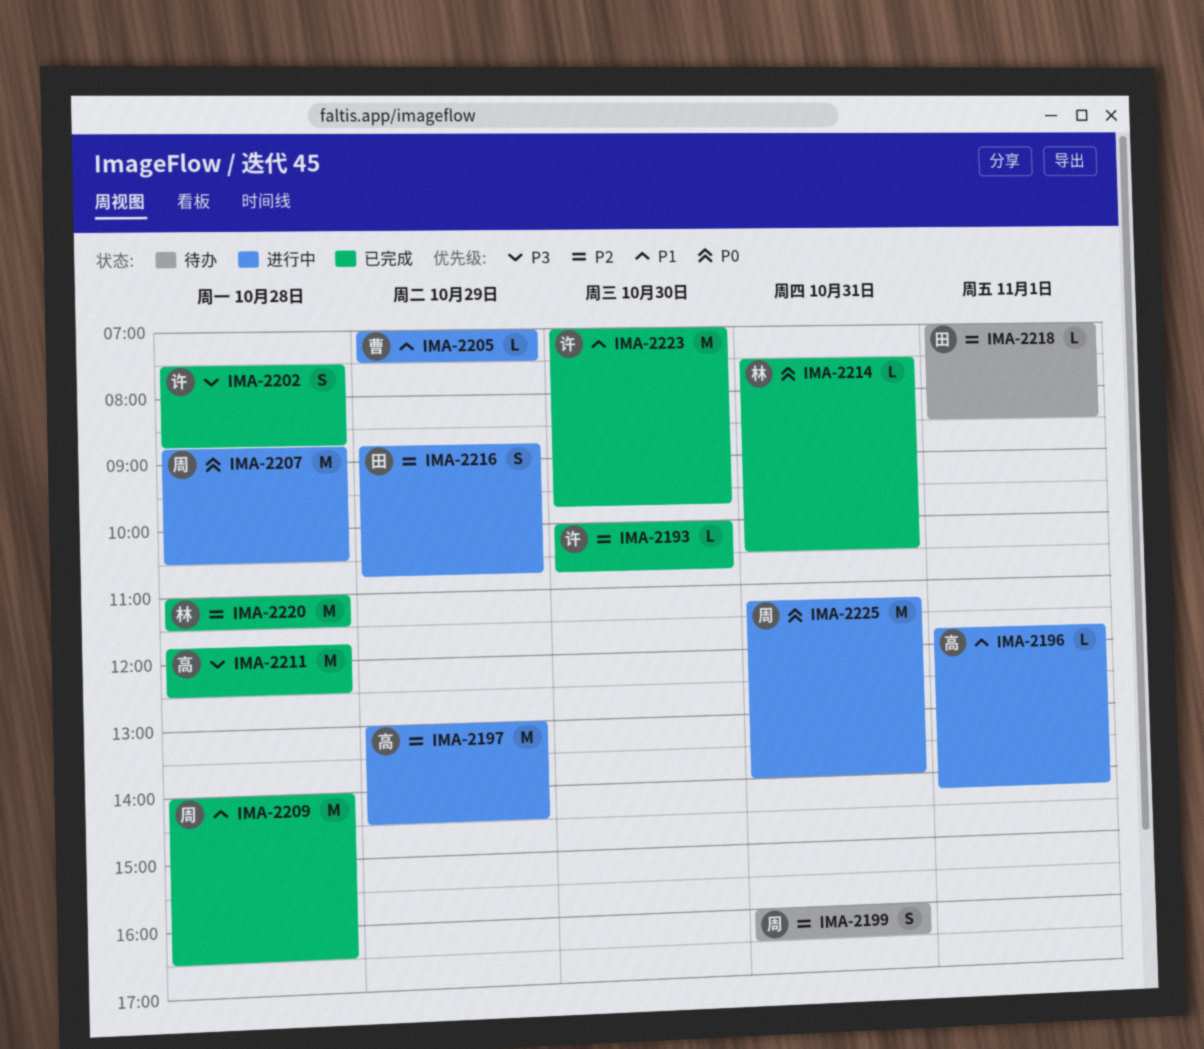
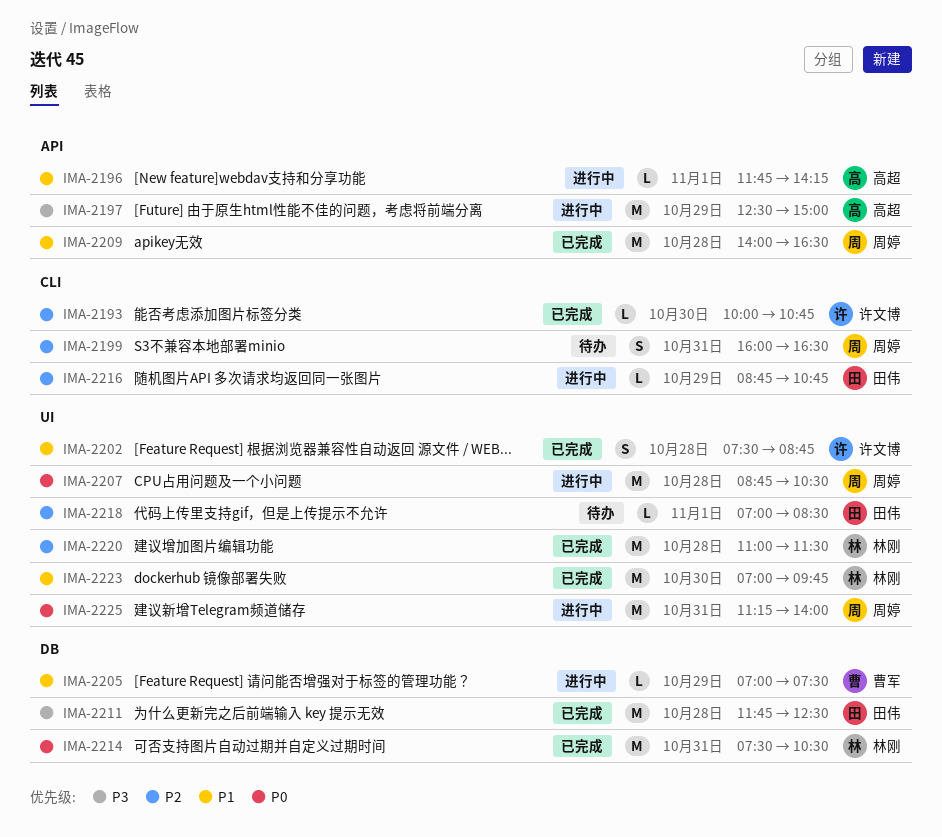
IMA-2197, priority: P2 -> P3
IMA-2197, begins: 13:00 -> 12:30
IMA-2197, ends: 14:30 -> 15:00
IMA-2202, priority: P3 -> P1
IMA-2211, owner: 高超 -> 田伟
IMA-2214, estimate: L -> M
IMA-2216, estimate: S -> L
IMA-2223, owner: 许文博 -> 林刚

